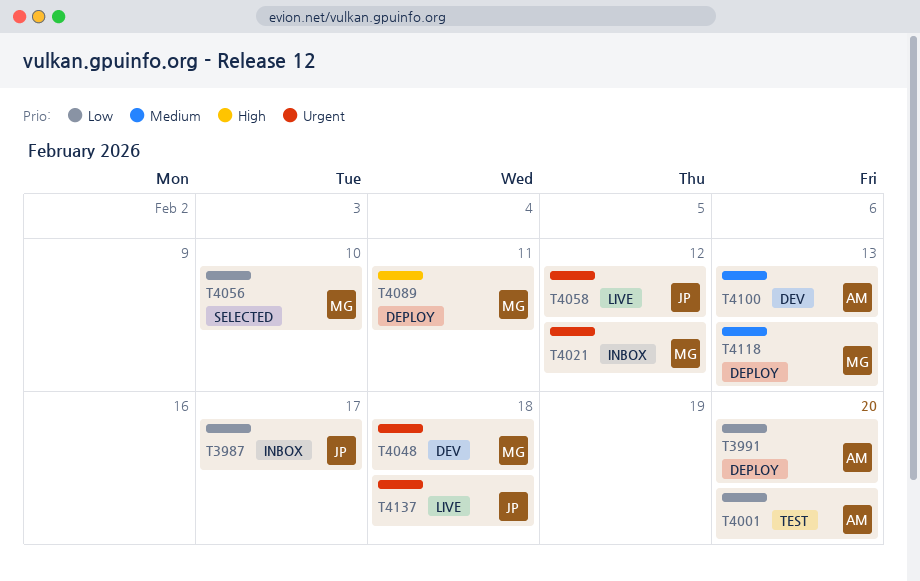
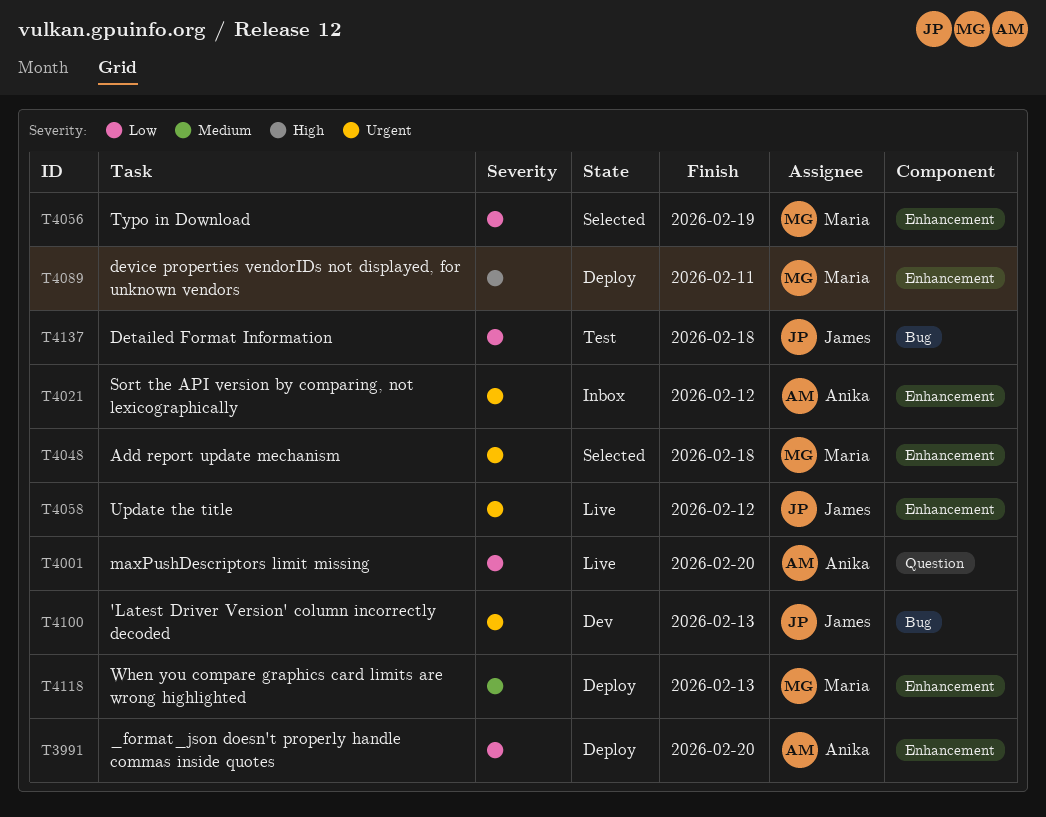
T3987: present -> none
T4001, status: Test -> Live
T4021, owner: Maria -> Anika
T4048, status: Dev -> Selected
T4056, due: Feb 10 -> Feb 19
T4100, owner: Anika -> James
T4100, priority: Medium -> Urgent
T4137, status: Live -> Test
T4137, priority: Urgent -> Low

